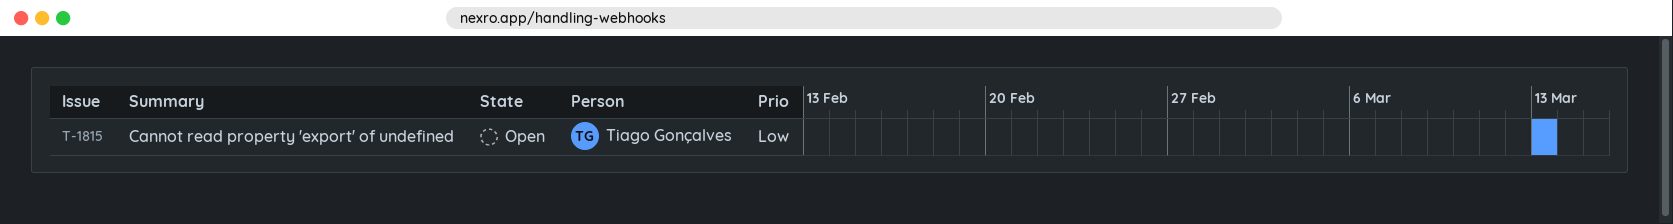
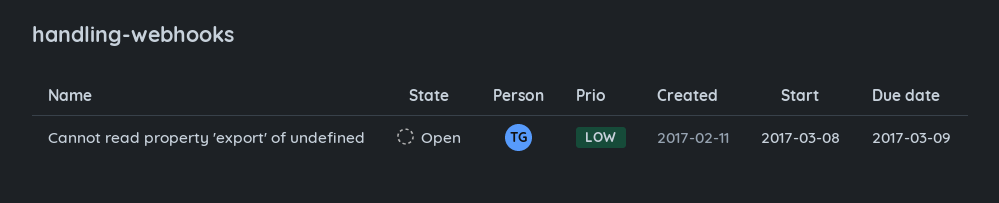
Cannot read property 'export' of undefined, start: Mar 13 -> Mar 8
Cannot read property 'export' of undefined, due: Mar 13 -> Mar 9

